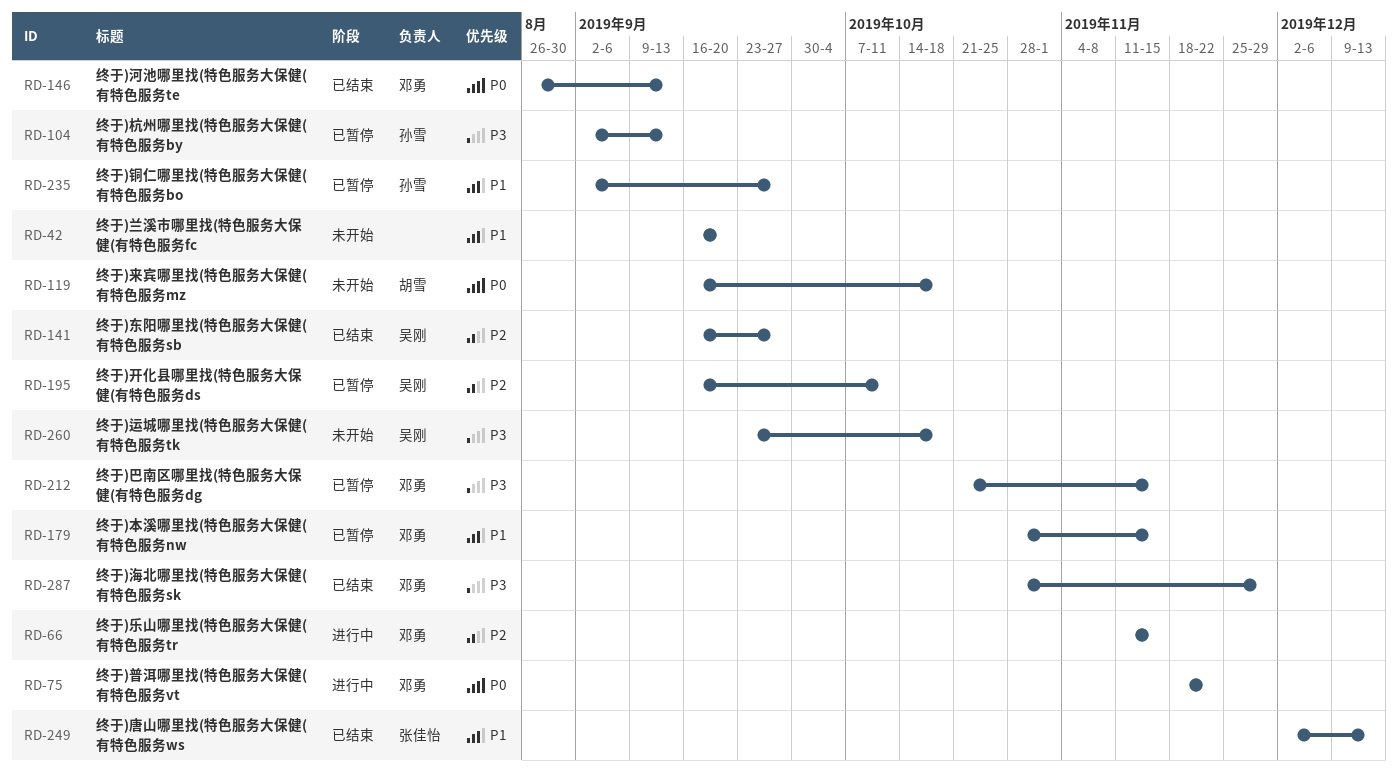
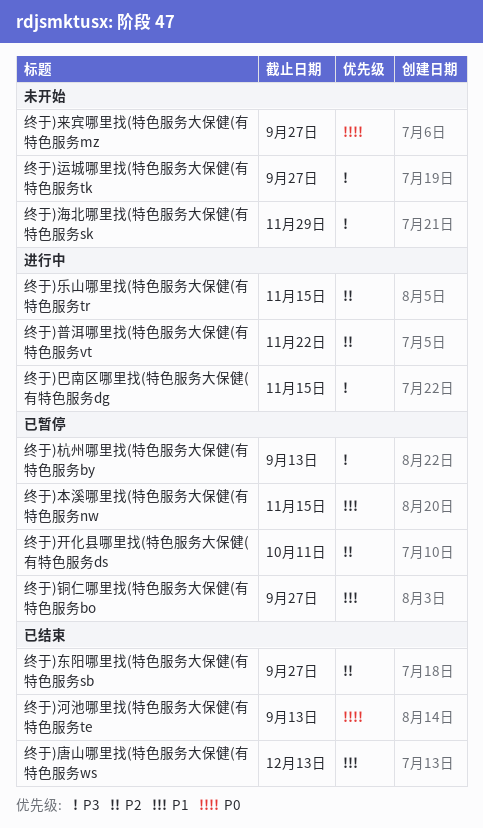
终于)兰溪市哪里找(特色服务大保健(有特色服务fc: present -> none
终于)巴南区哪里找(特色服务大保健(有特色服务dg, status: 已暂停 -> 进行中
终于)普洱哪里找(特色服务大保健(有特色服务vt, priority: P0 -> P2
终于)来宾哪里找(特色服务大保健(有特色服务mz, due: Oct 18 -> Sep 27
终于)海北哪里找(特色服务大保健(有特色服务sk, status: 已结束 -> 未开始
终于)运城哪里找(特色服务大保健(有特色服务tk, due: Oct 18 -> Sep 27

